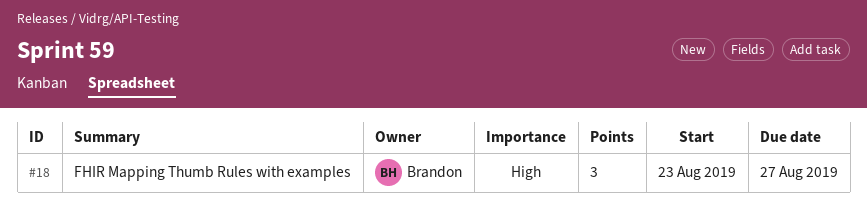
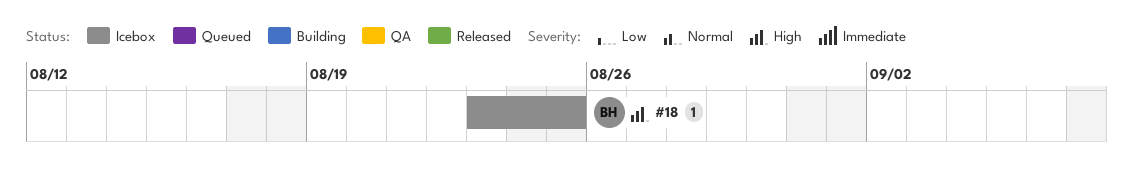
#18, estimate: 3 -> 1
#18, due: Aug 27 -> Aug 25

